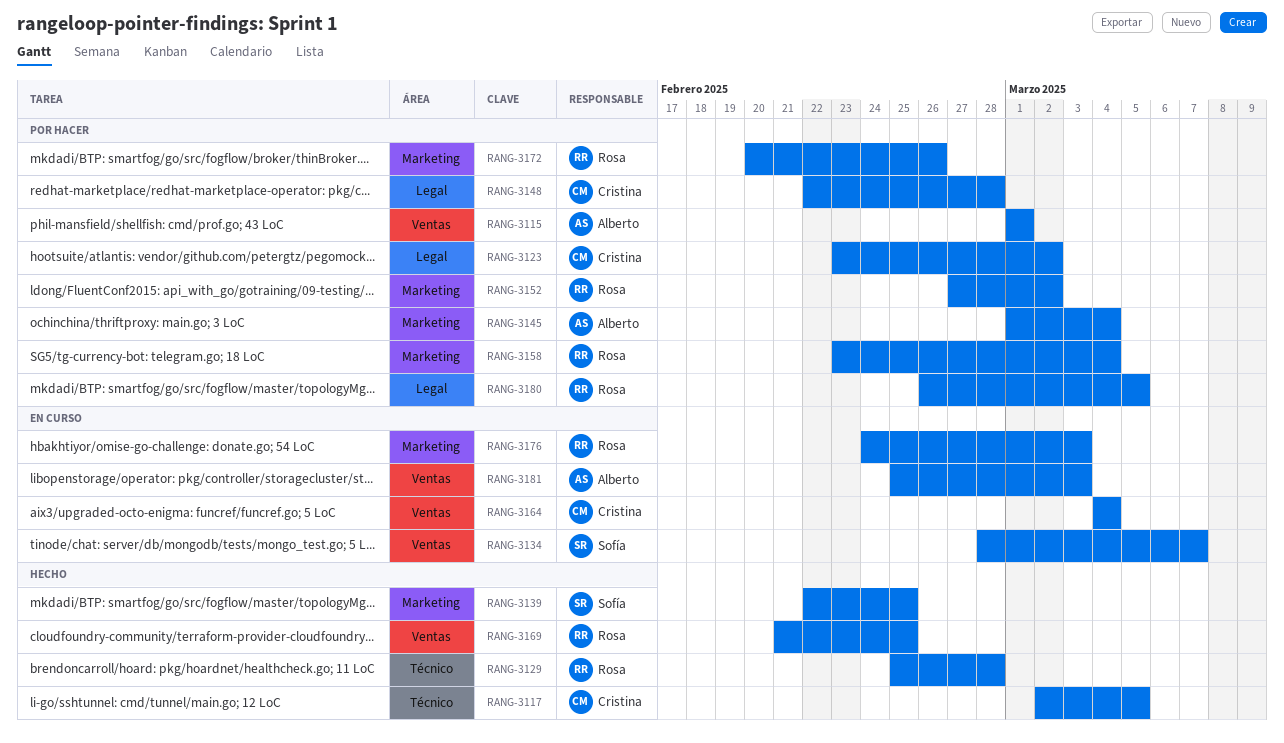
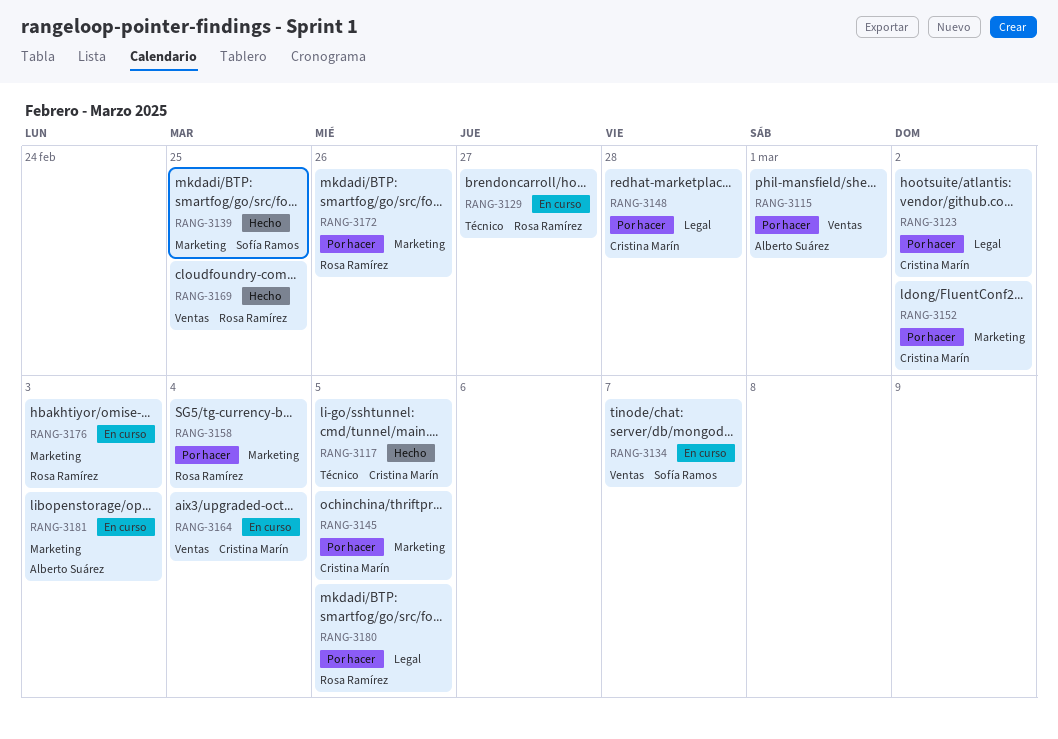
RANG-3129, status: Hecho -> En curso
RANG-3129, due: Feb 28 -> Feb 27
RANG-3145, owner: Alberto Suárez -> Cristina Marín
RANG-3145, due: Mar 4 -> Mar 5
RANG-3152, owner: Rosa Ramírez -> Cristina Marín
RANG-3181, label: Ventas -> Marketing

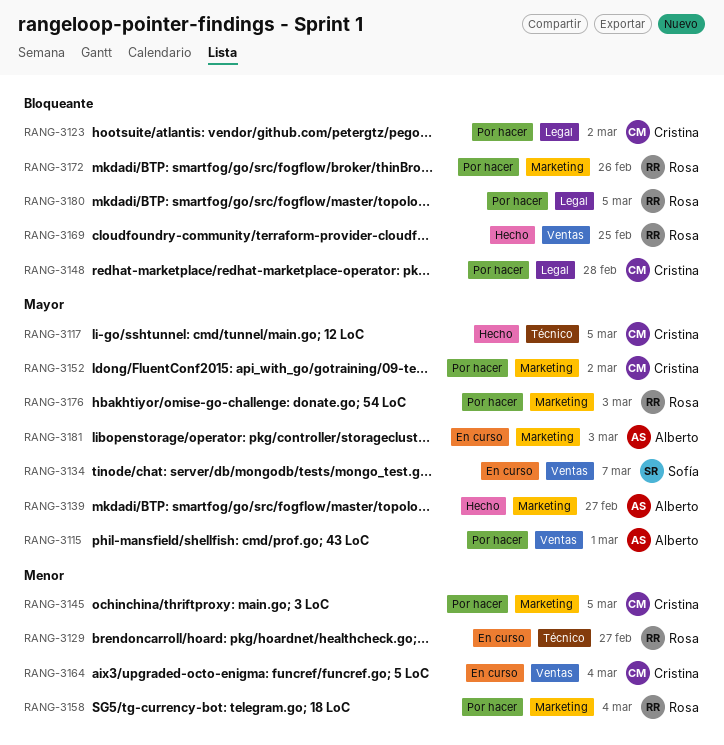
RANG-3139, owner: Sofía Ramos -> Alberto Suárez
RANG-3139, due: Feb 25 -> Feb 27
RANG-3176, status: En curso -> Por hacer

